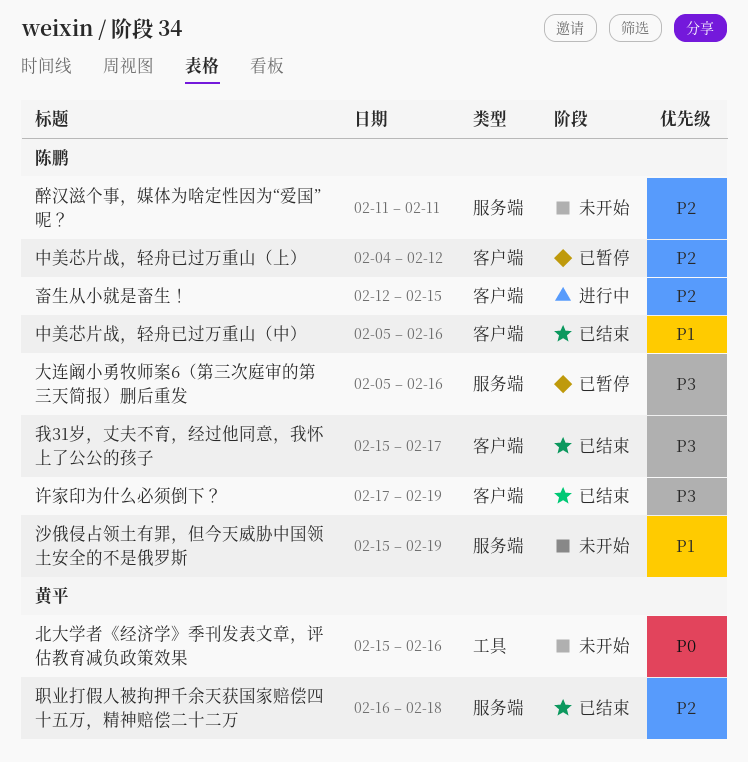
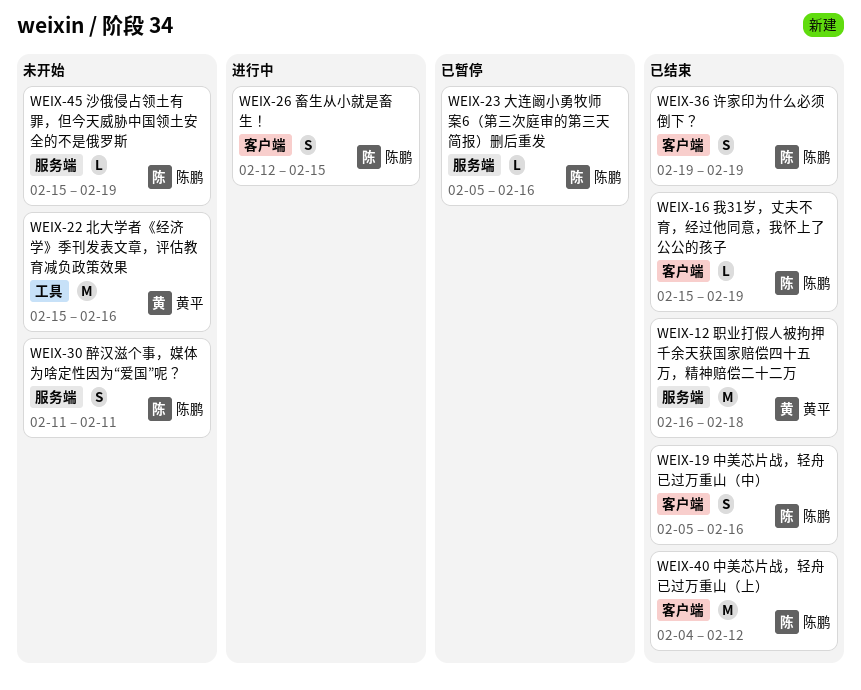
中美芯片战，轻舟已过万重山（上）, status: 已暂停 -> 已结束
我31岁，丈夫不育，经过他同意，我怀上了公公的孩子, due: Feb 17 -> Feb 19
许家印为什么必须倒下？, start: Feb 17 -> Feb 19

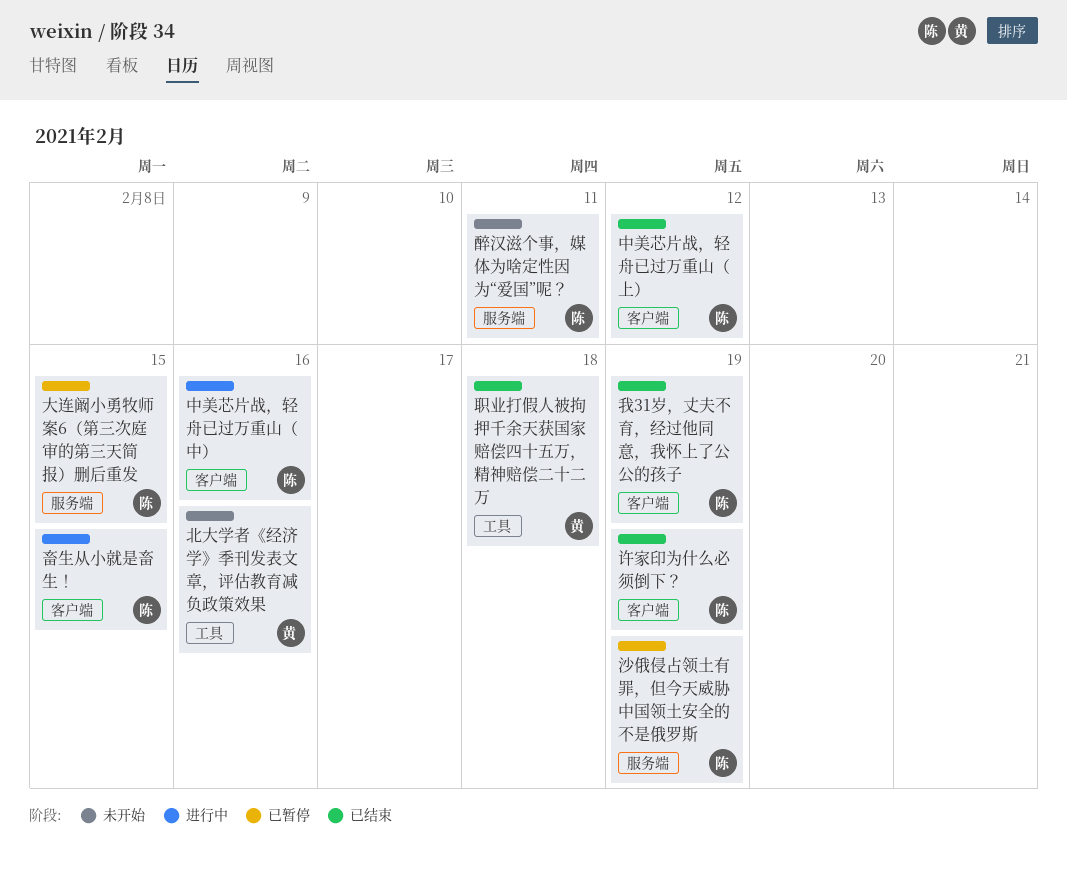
中美芯片战，轻舟已过万重山（中）, status: 已结束 -> 进行中
大连阚小勇牧师案6（第三次庭审的第三天简报）删后重发, due: Feb 16 -> Feb 15
沙俄侵占领土有罪，但今天威胁中国领土安全的不是俄罗斯, status: 未开始 -> 已暂停
职业打假人被拘押千余天获国家赔偿四十五万，精神赔偿二十二万, label: 服务端 -> 工具

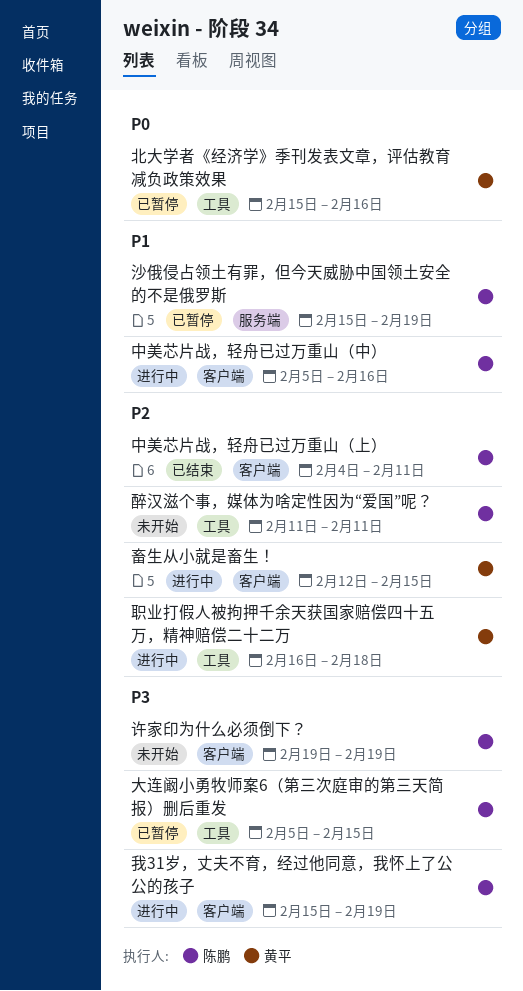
中美芯片战，轻舟已过万重山（上）, due: Feb 12 -> Feb 11
北大学者《经济学》季刊发表文章，评估教育减负政策效果, status: 未开始 -> 已暂停
大连阚小勇牧师案6（第三次庭审的第三天简报）删后重发, label: 服务端 -> 工具
我31岁，丈夫不育，经过他同意，我怀上了公公的孩子, status: 已结束 -> 进行中
畜生从小就是畜生！, owner: 陈鹏 -> 黄平
职业打假人被拘押千余天获国家赔偿四十五万，精神赔偿二十二万, status: 已结束 -> 进行中
许家印为什么必须倒下？, status: 已结束 -> 未开始
醉汉滋个事，媒体为啥定性因为“爱国”呢？, label: 服务端 -> 工具

